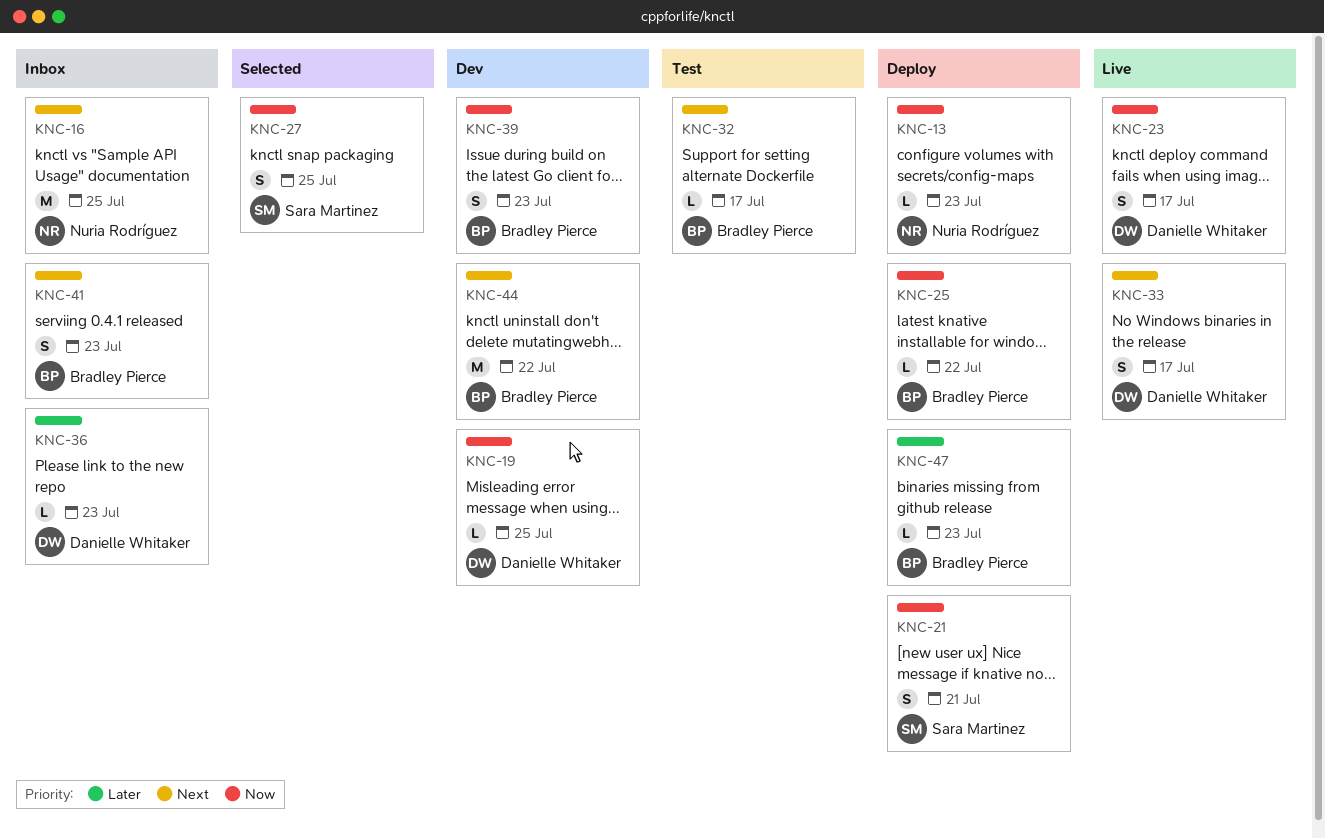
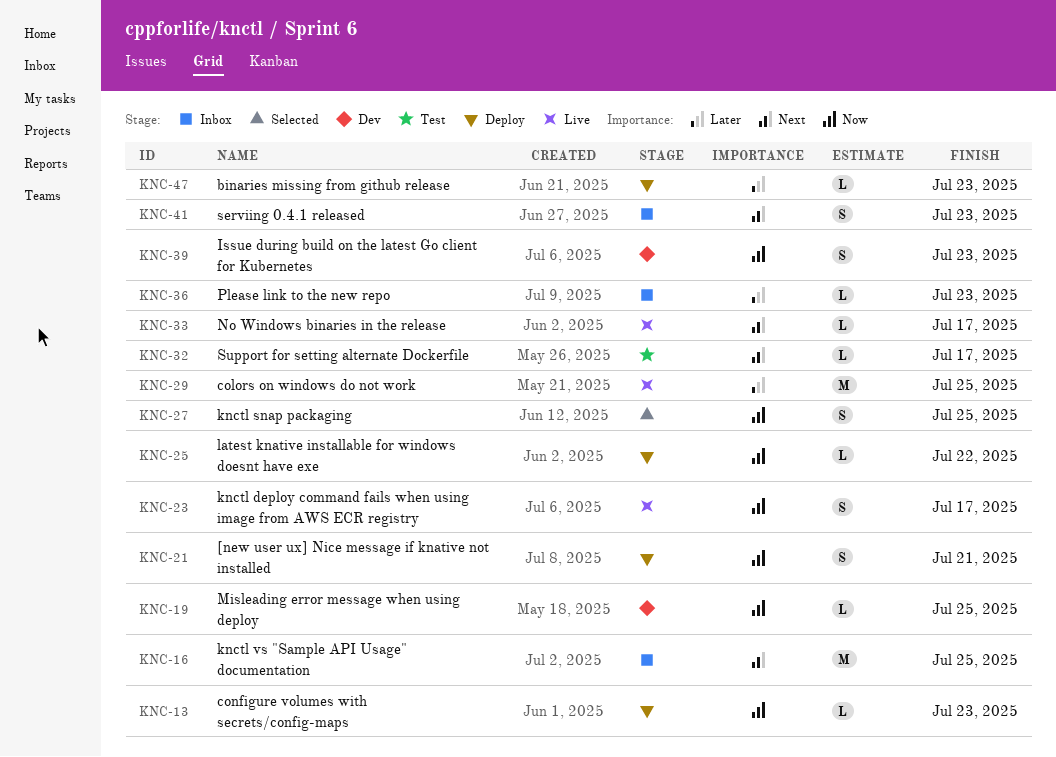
KNC-29: none -> present
KNC-33, estimate: S -> L
KNC-44: present -> none

